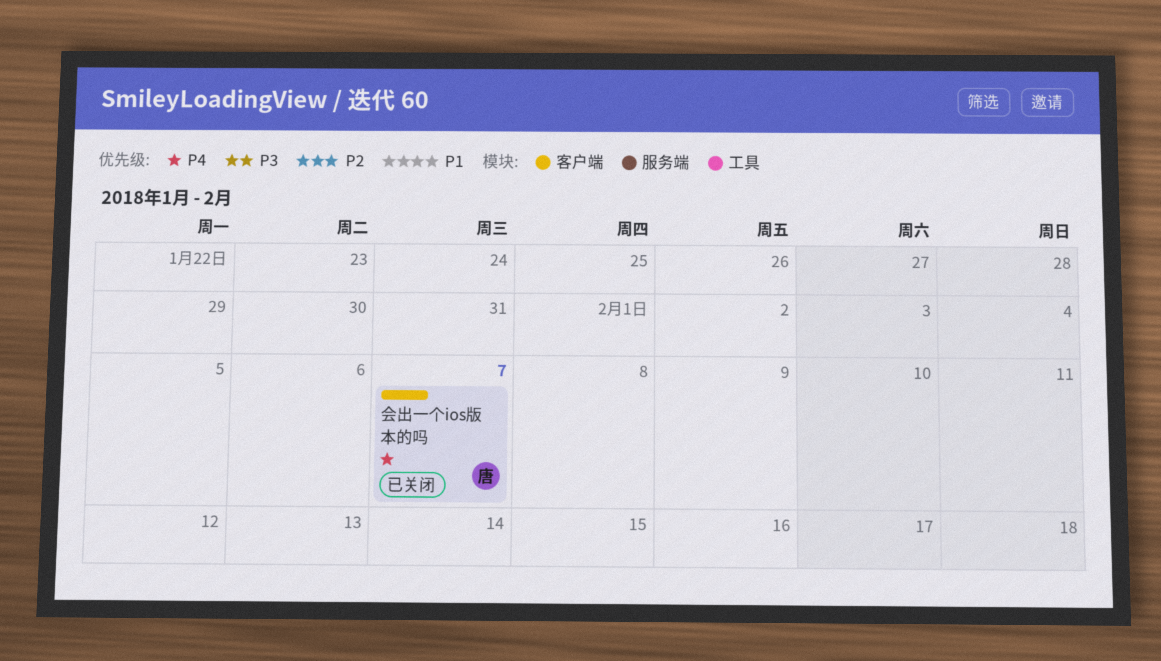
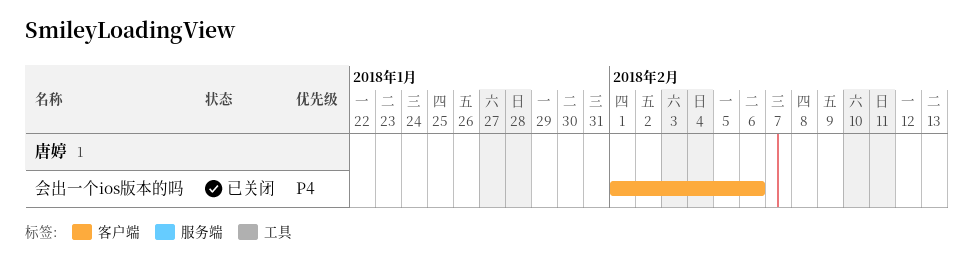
会出一个ios版本的吗, due: Feb 7 -> Feb 6

